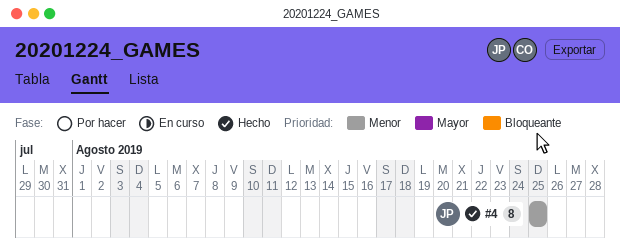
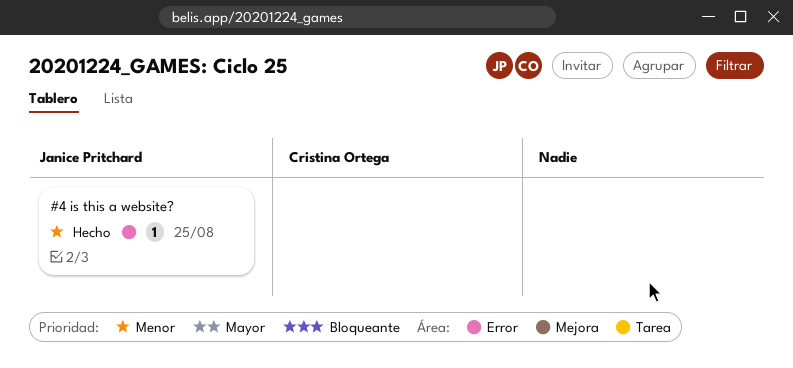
#4, estimate: 8 -> 1

